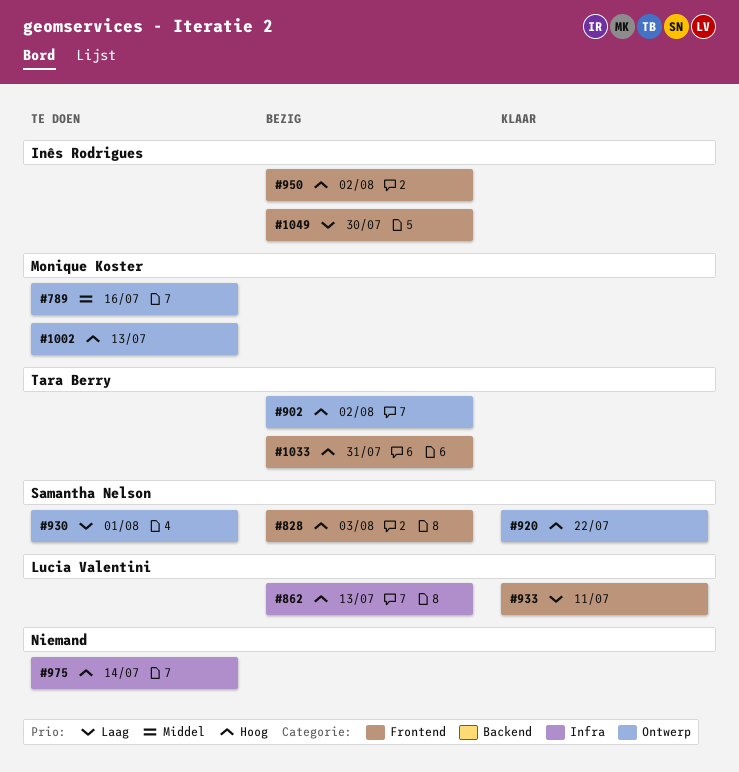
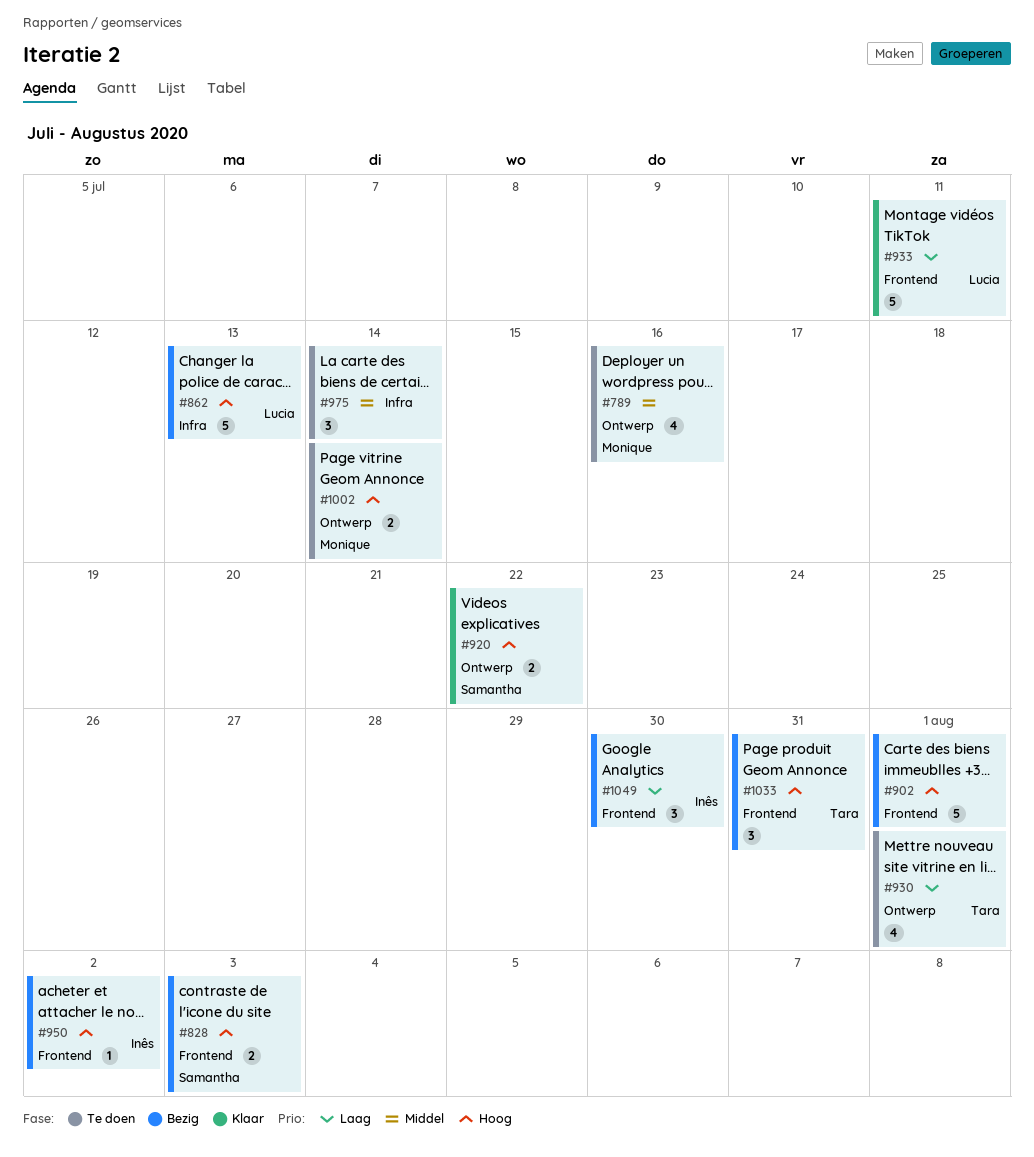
#902, owner: Tara Berry -> none
#902, label: Ontwerp -> Frontend
#902, due: Aug 2 -> Aug 1
#930, owner: Samantha Nelson -> Tara Berry
#975, priority: Hoog -> Middel
#1002, due: Jul 13 -> Jul 14

